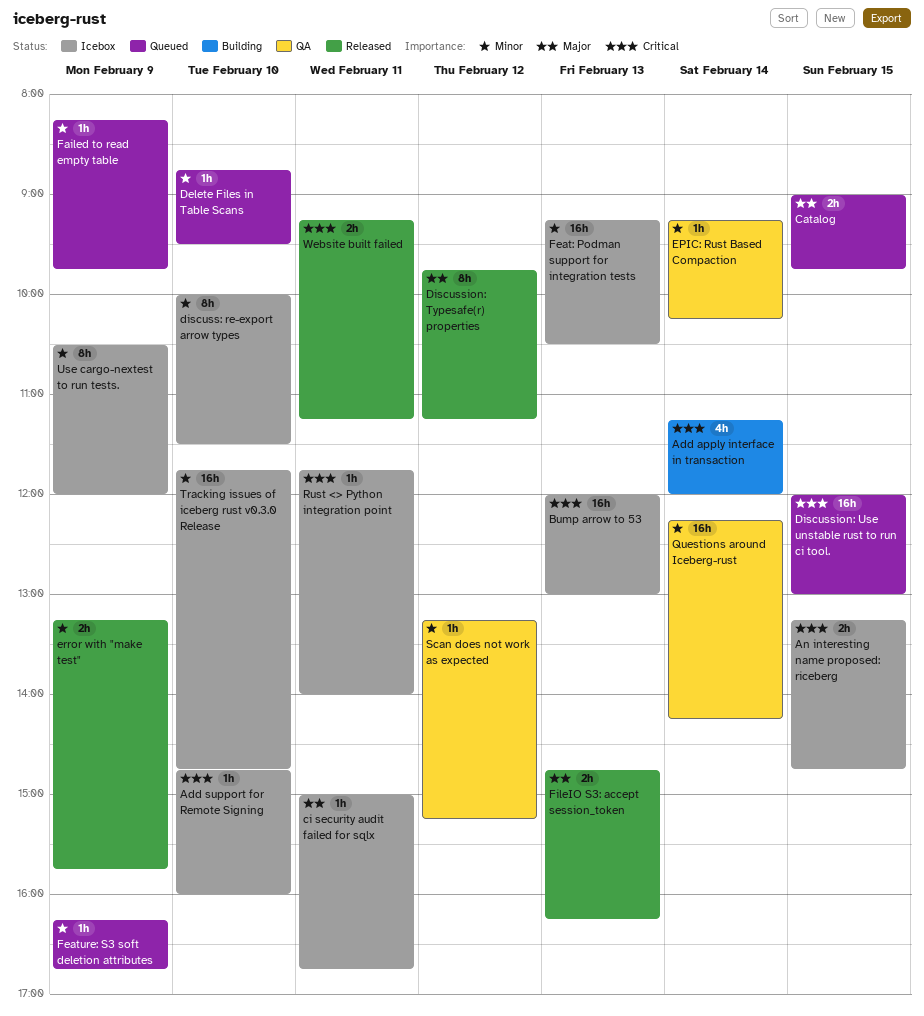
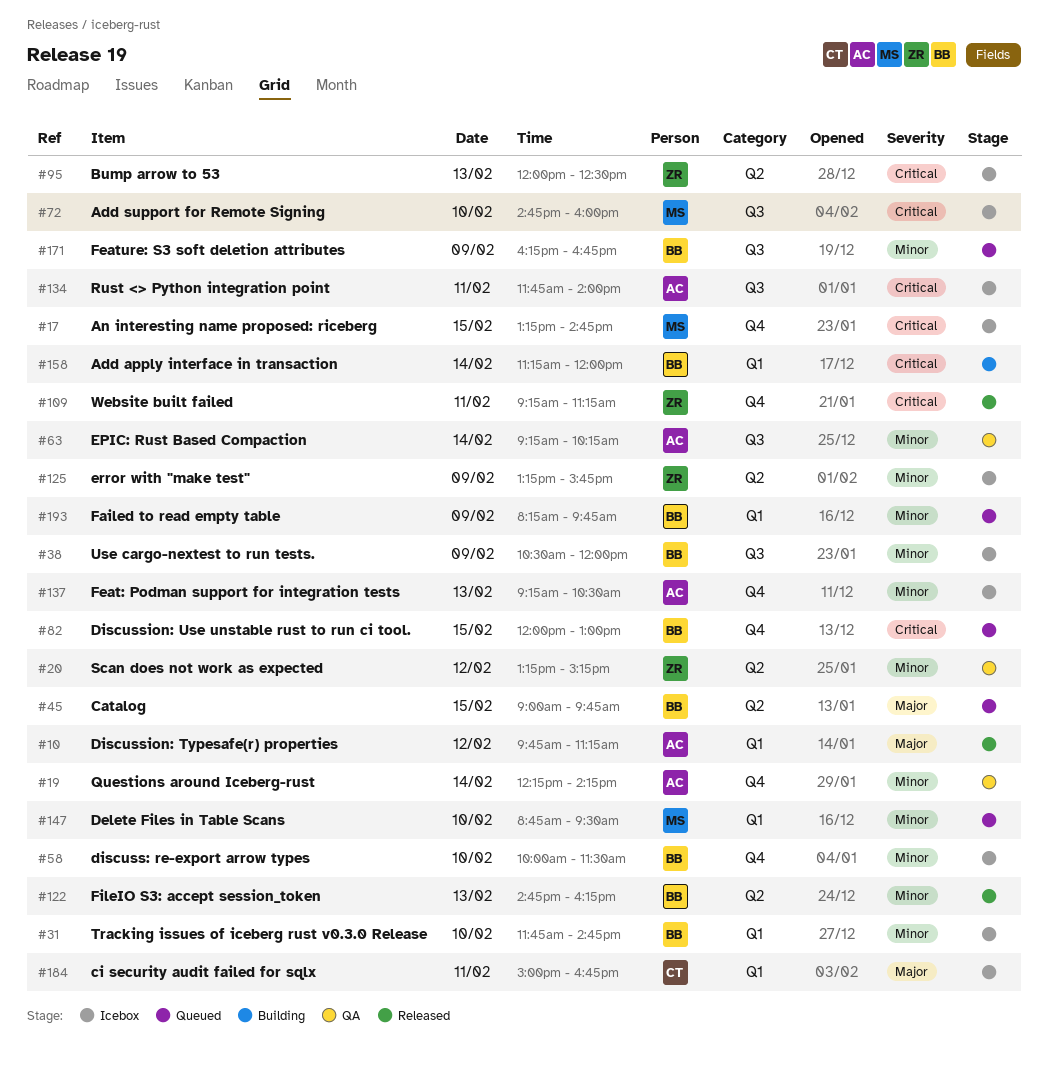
Bump arrow to 53, ends: 13:00 -> 12:30
error with "make test", status: Released -> Icebox
FileIO S3: accept session_token, priority: Major -> Minor

